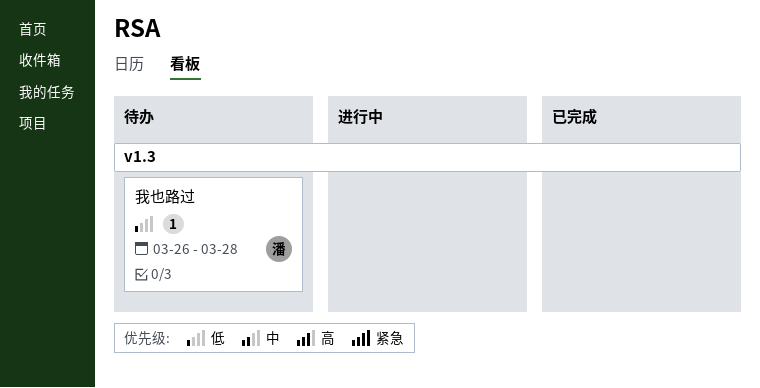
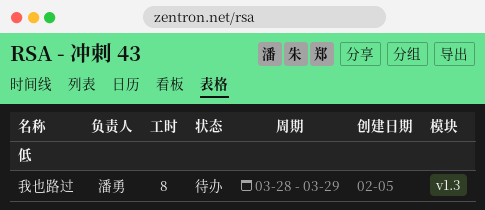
我也路过, estimate: 1 -> 8
我也路过, start: Mar 26 -> Mar 28
我也路过, due: Mar 28 -> Mar 29

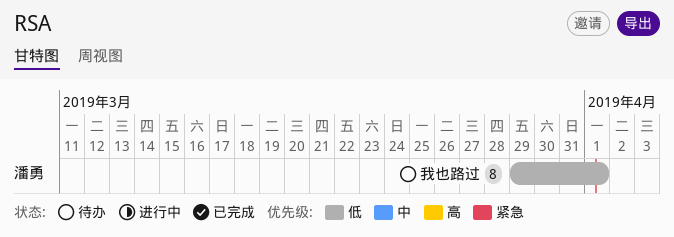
我也路过, start: Mar 28 -> Mar 29
我也路过, due: Mar 29 -> Apr 1

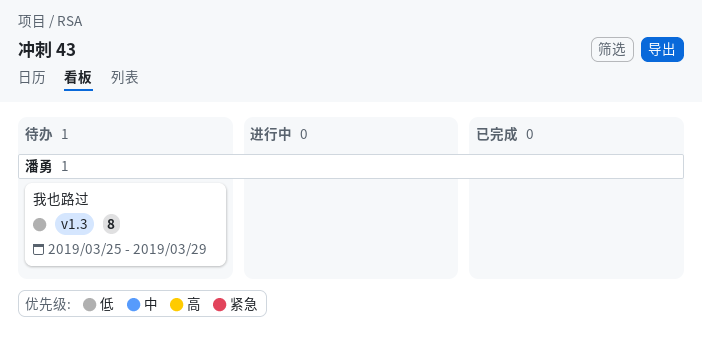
我也路过, start: Mar 29 -> Mar 25
我也路过, due: Apr 1 -> Mar 29

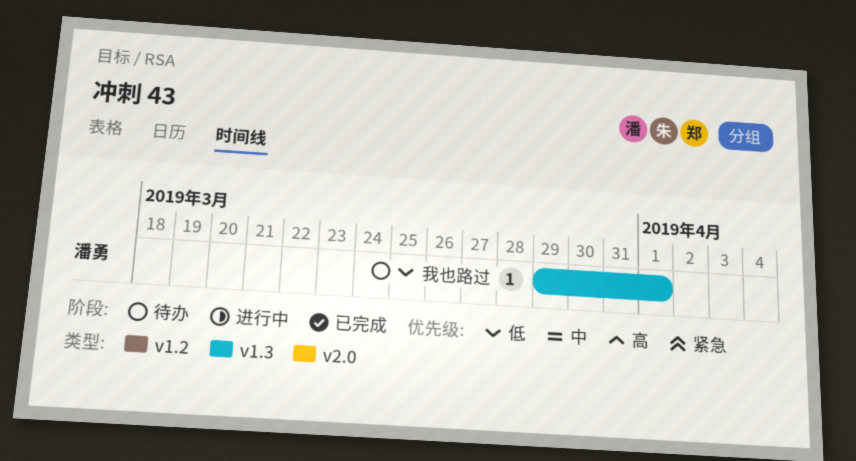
我也路过, estimate: 8 -> 1
我也路过, start: Mar 25 -> Mar 29
我也路过, due: Mar 29 -> Apr 1

